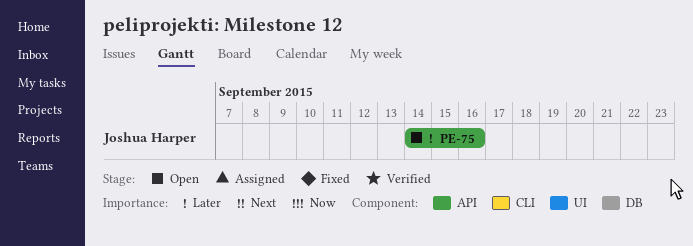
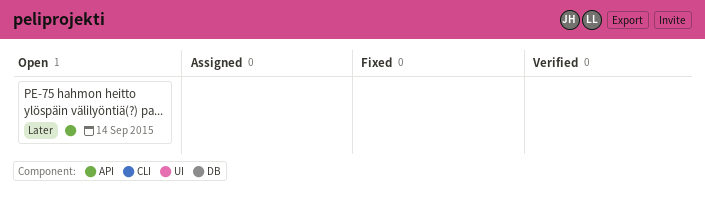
PE-75, due: Sep 16 -> Sep 14

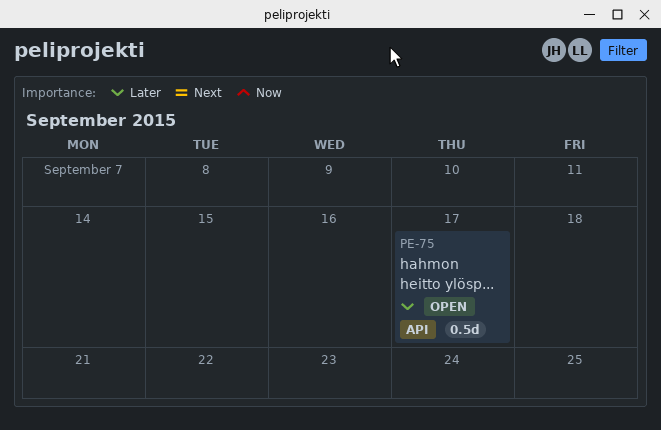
PE-75, due: Sep 14 -> Sep 17

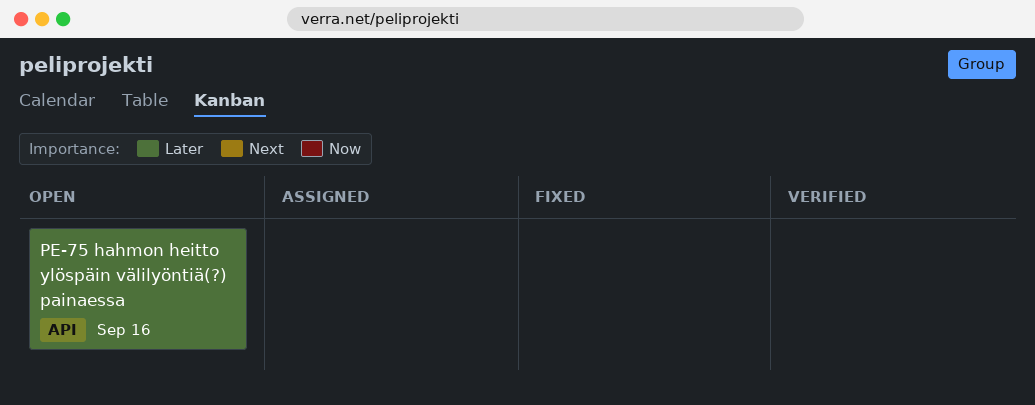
PE-75, due: Sep 17 -> Sep 16

